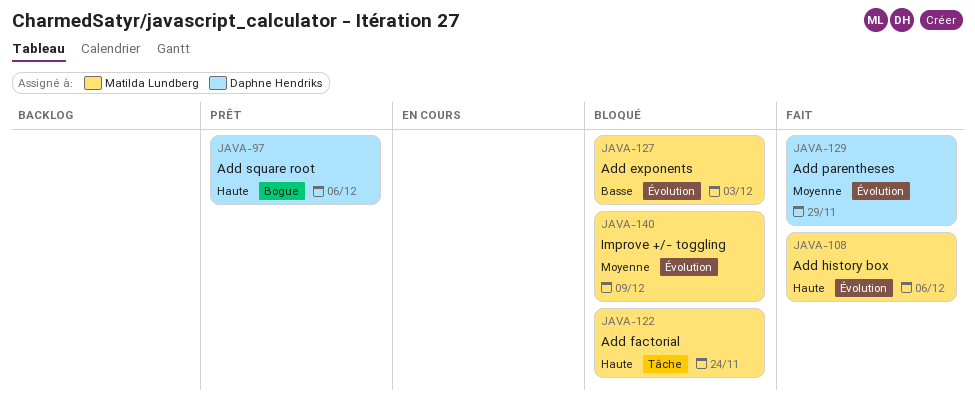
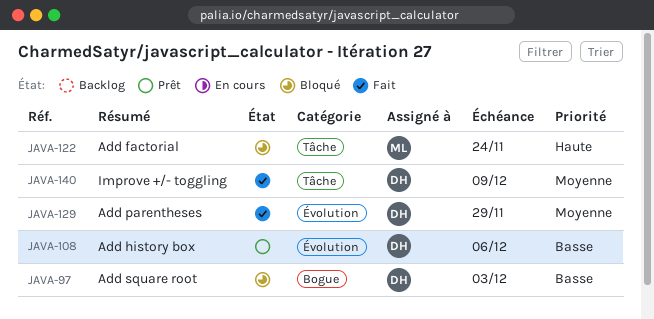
JAVA-97, status: Prêt -> Bloqué
JAVA-97, priority: Haute -> Basse
JAVA-97, due: Dec 6 -> Dec 3
JAVA-108, status: Fait -> Prêt
JAVA-108, owner: Matilda Lundberg -> Daphne Hendriks
JAVA-108, priority: Haute -> Basse
JAVA-127: present -> none
JAVA-140, status: Bloqué -> Fait
JAVA-140, owner: Matilda Lundberg -> Daphne Hendriks
JAVA-140, label: Évolution -> Tâche

